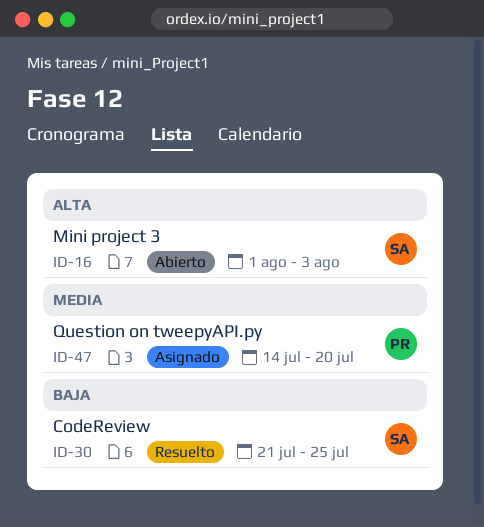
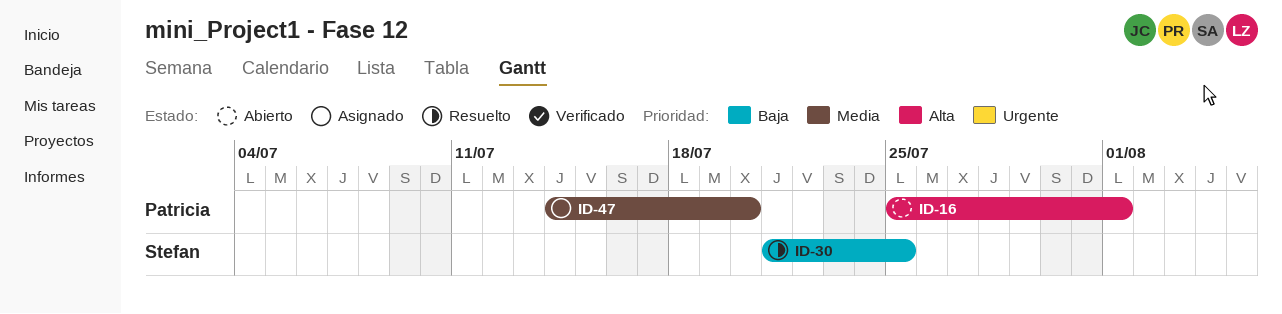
ID-16, owner: Stefan -> Patricia
ID-16, start: Aug 1 -> Jul 25
ID-16, due: Aug 3 -> Aug 1

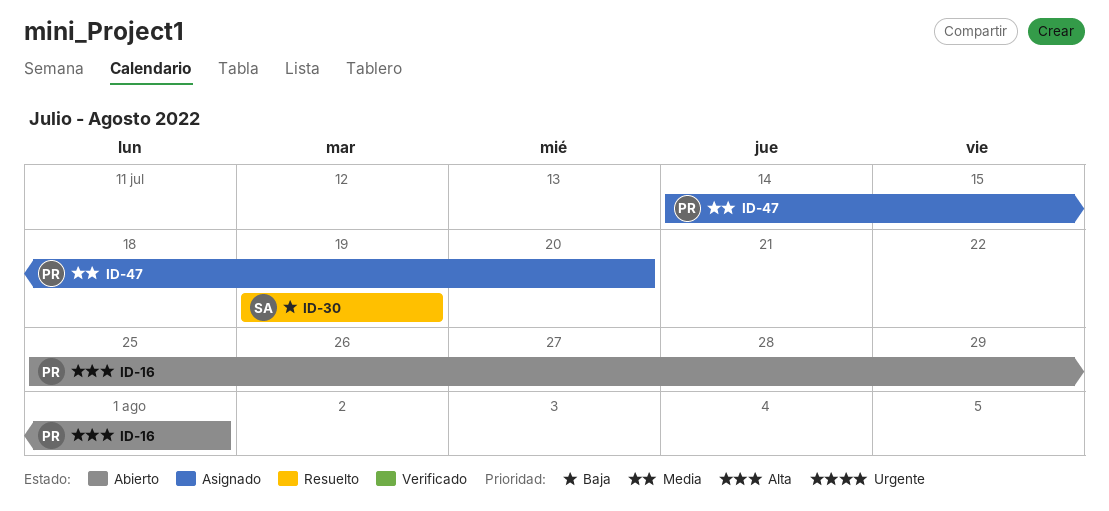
ID-30, start: Jul 21 -> Jul 19
ID-30, due: Jul 25 -> Jul 19

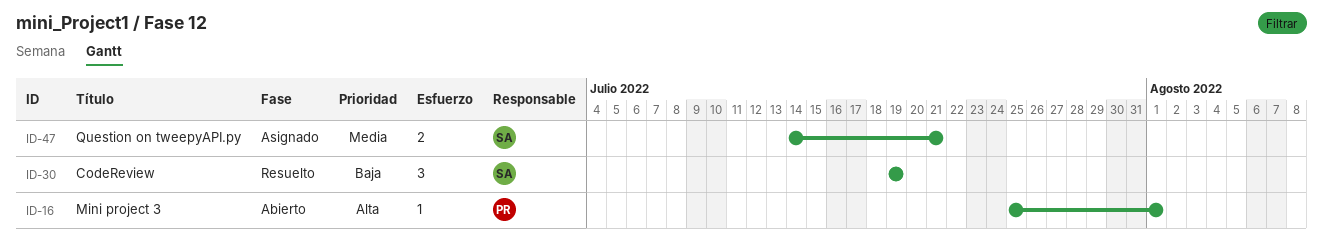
ID-47, owner: PR -> SA
ID-47, due: Jul 20 -> Jul 21

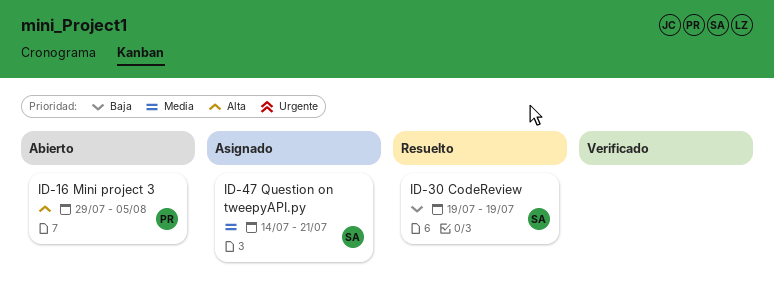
ID-16, start: Jul 25 -> Jul 29
ID-16, due: Aug 1 -> Aug 5

